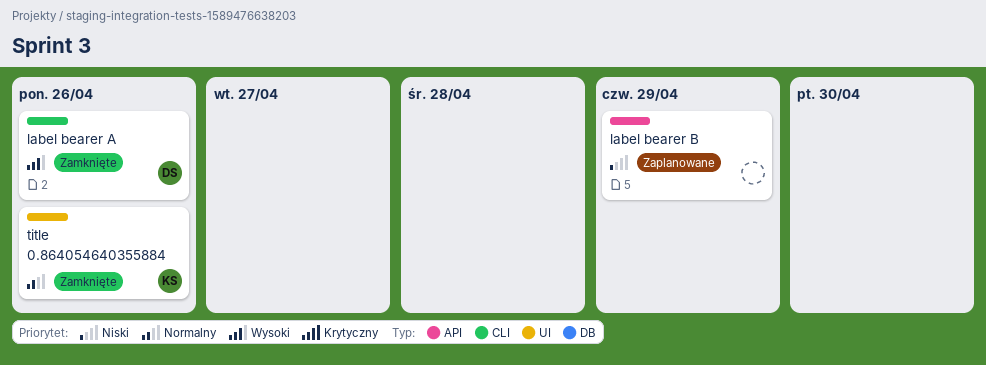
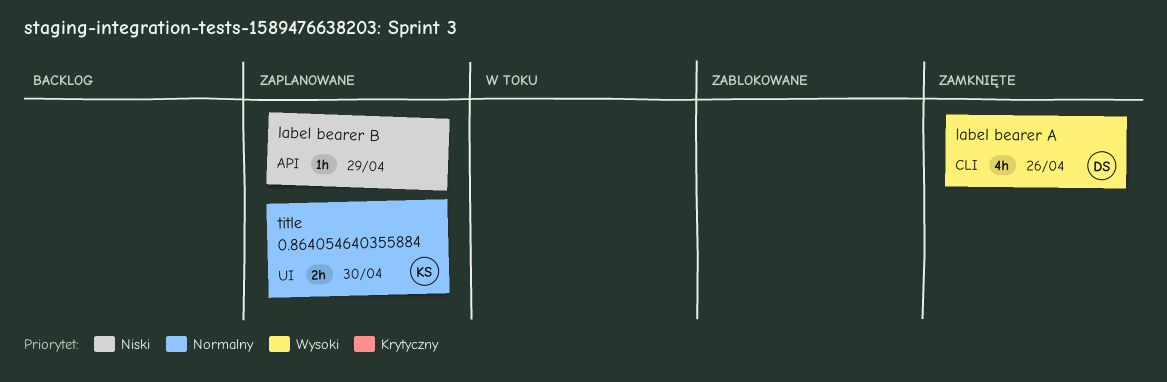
title 0.864054640355884, status: Zamknięte -> Zaplanowane
title 0.864054640355884, due: Apr 26 -> Apr 30

